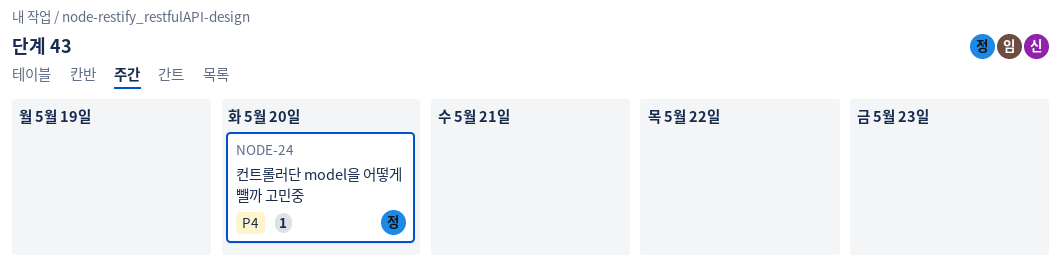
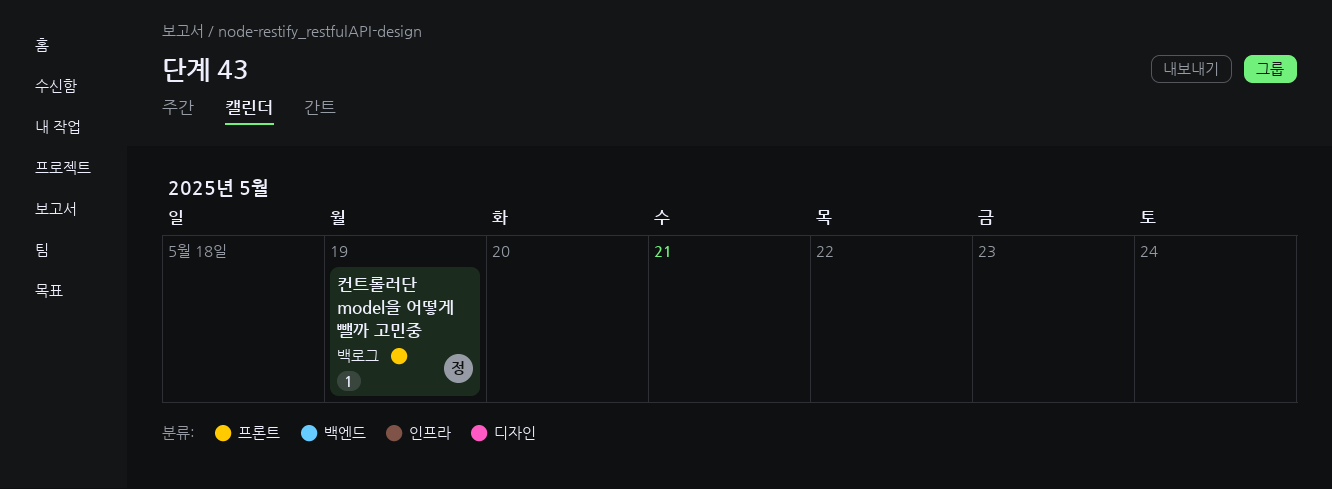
컨트롤러단 model을 어떻게 뺄까 고민중, due: May 20 -> May 19

